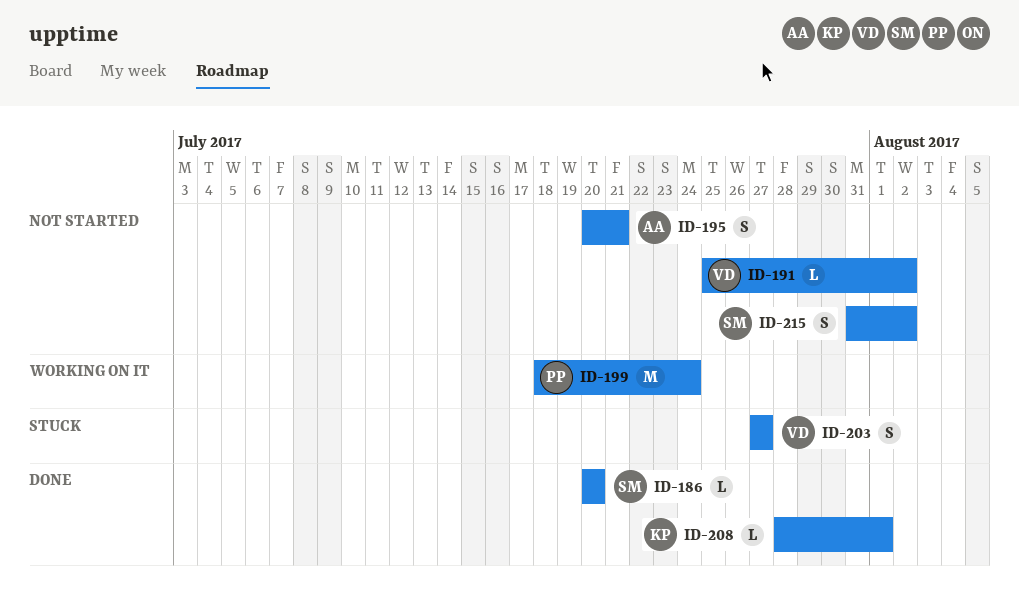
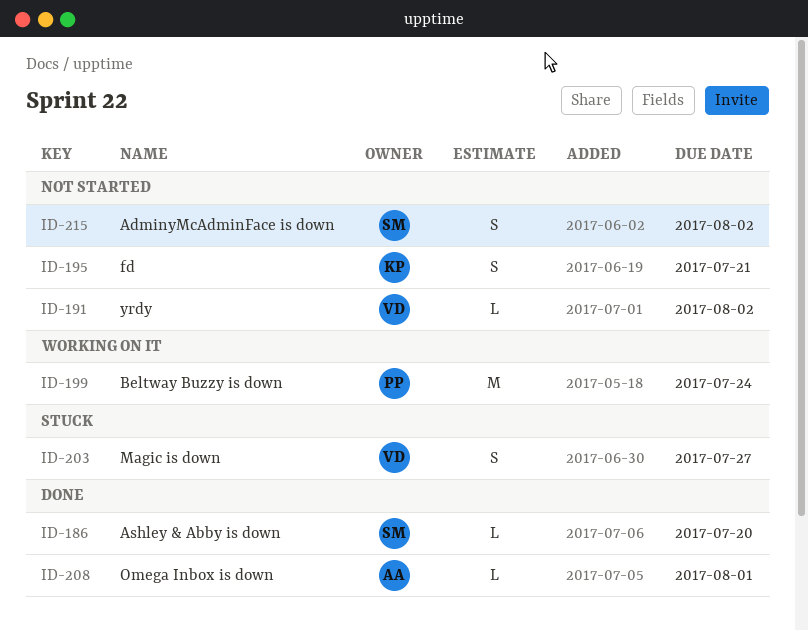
ID-195, owner: AA -> KP
ID-208, owner: KP -> AA

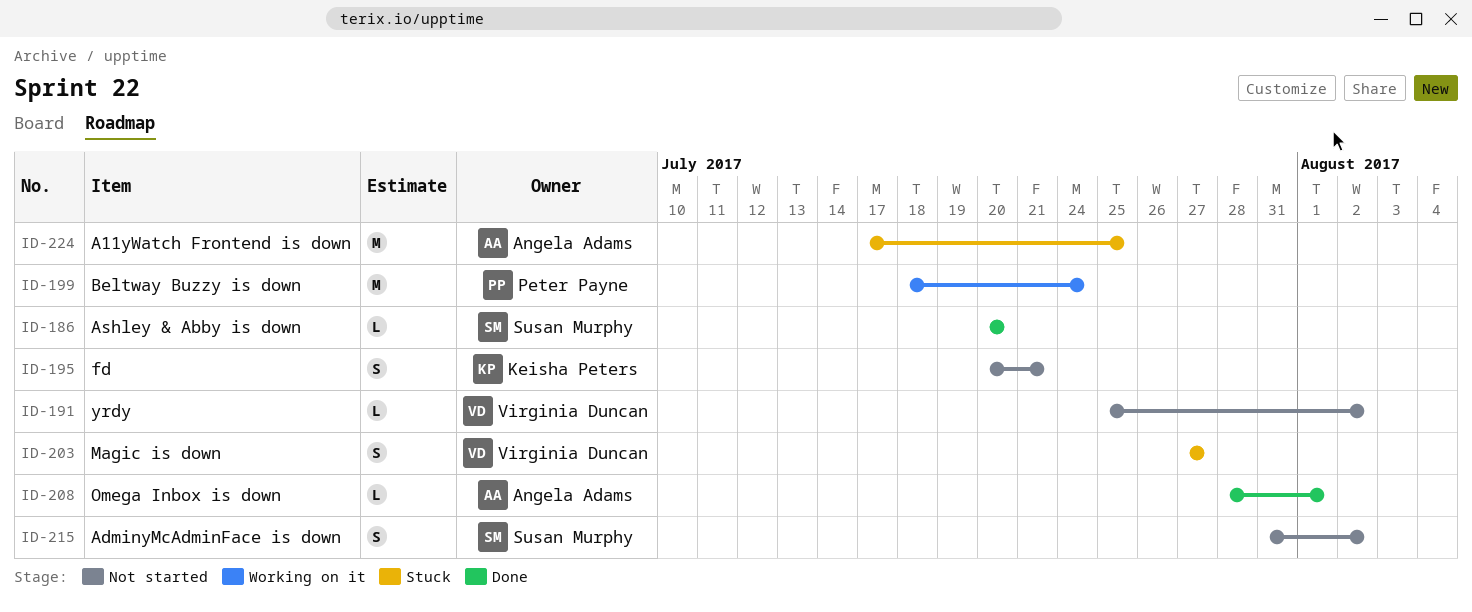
ID-224: none -> present

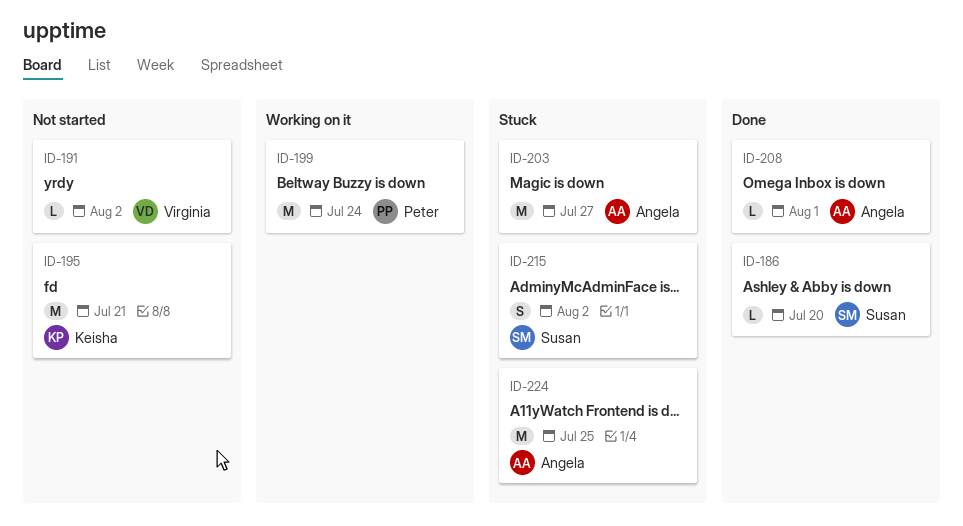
ID-195, estimate: S -> M
ID-203, owner: Virginia Duncan -> Angela Adams
ID-203, estimate: S -> M
ID-215, status: Not started -> Stuck

